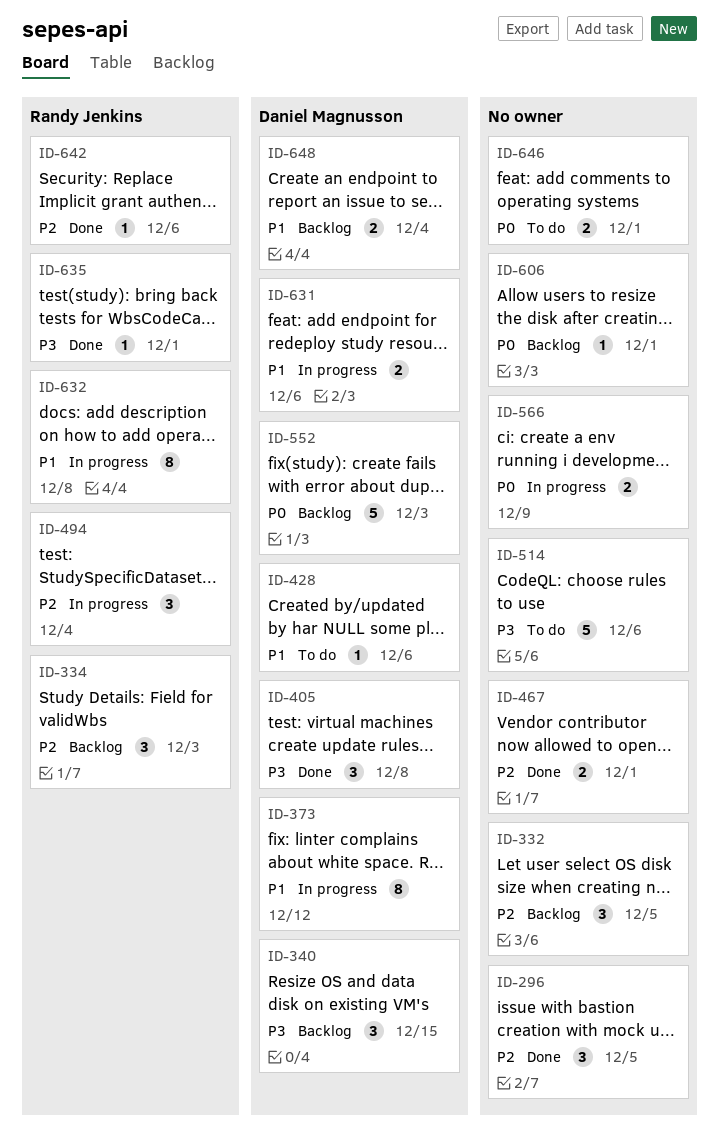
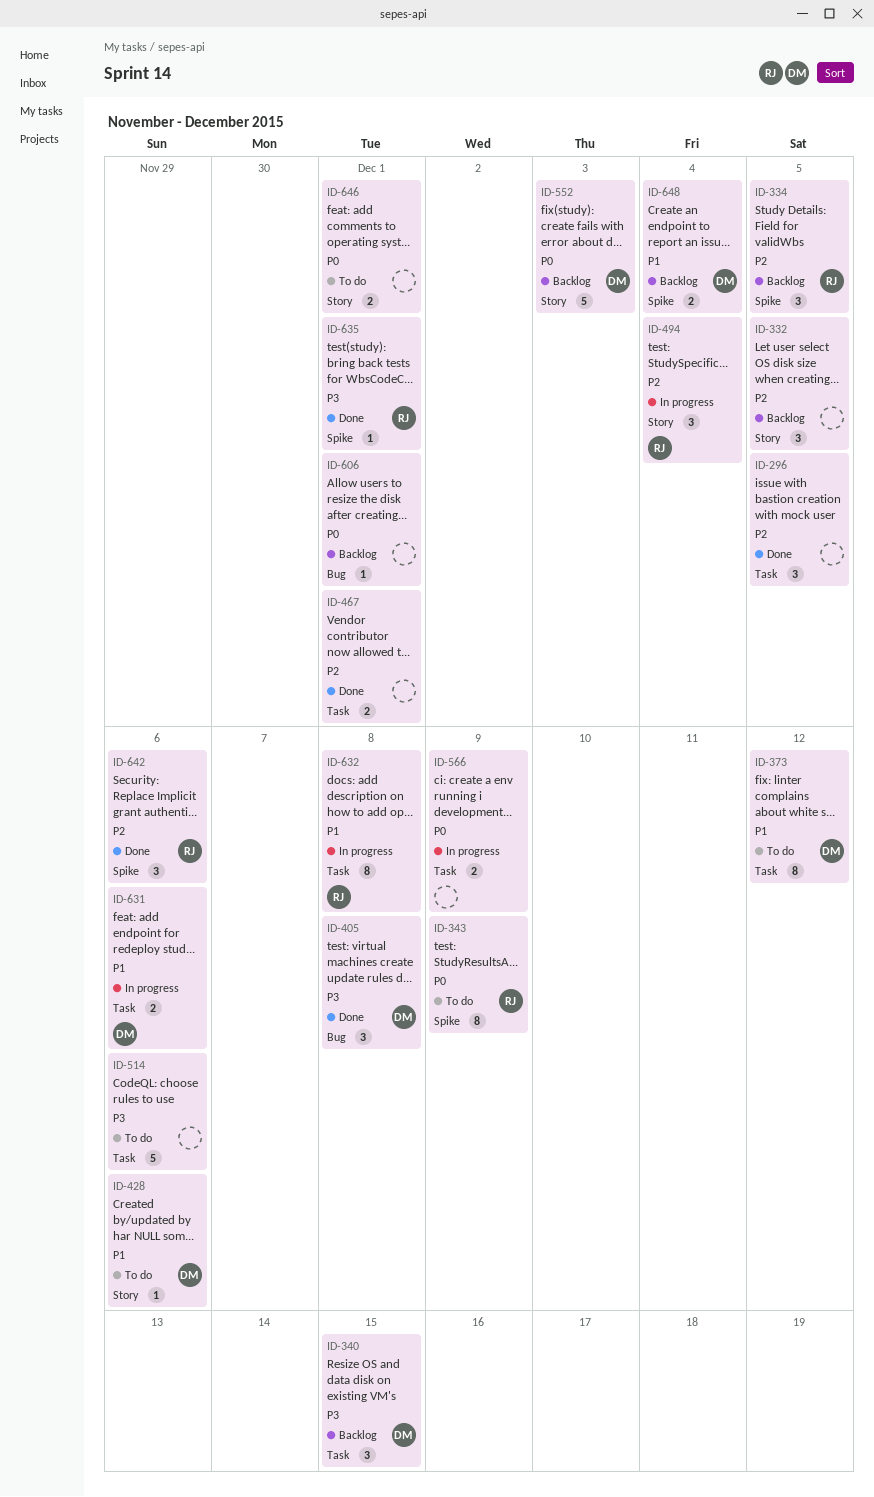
ID-334, due: Dec 3 -> Dec 5
ID-343: none -> present
ID-373, status: In progress -> To do
ID-642, estimate: 1 -> 3

